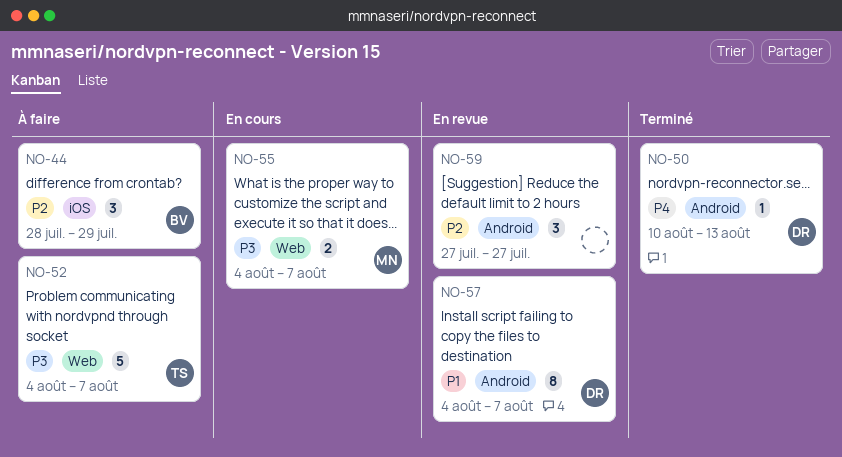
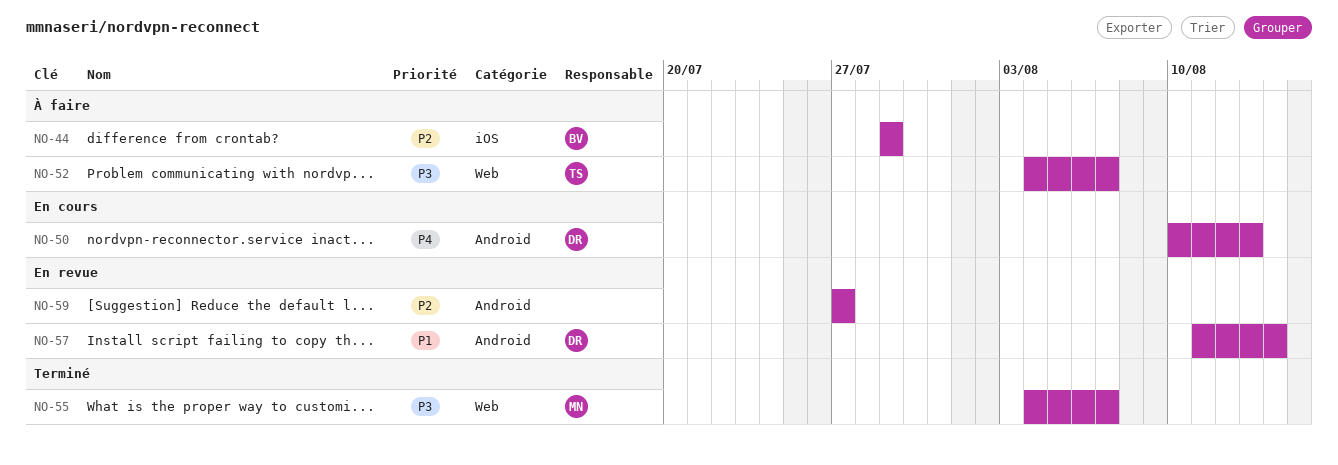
NO-44, start: Jul 28 -> Jul 29
NO-50, status: Terminé -> En cours
NO-55, status: En cours -> Terminé
NO-57, start: Aug 4 -> Aug 11
NO-57, due: Aug 7 -> Aug 14

